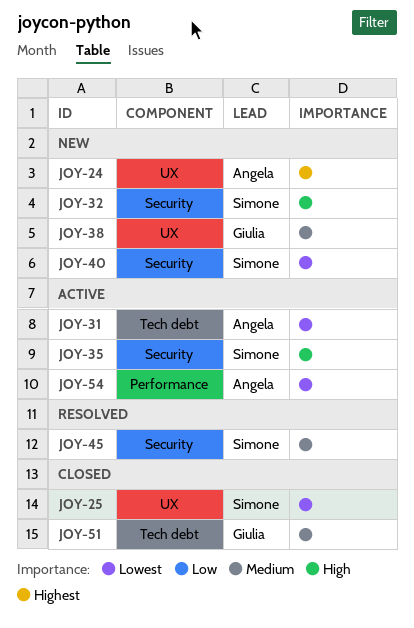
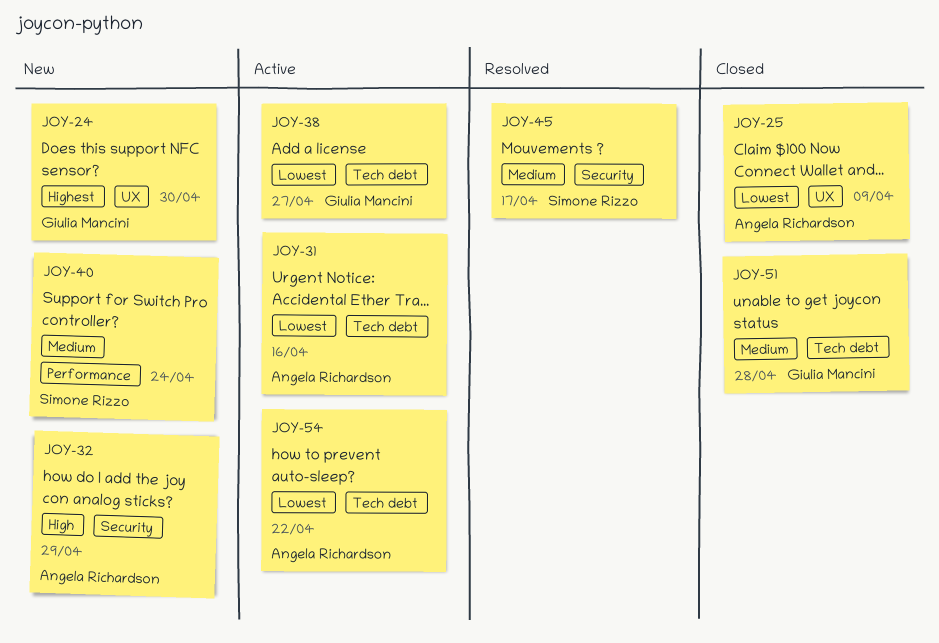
JOY-24, owner: Angela Richardson -> Giulia Mancini
JOY-25, owner: Simone Rizzo -> Angela Richardson
JOY-32, owner: Simone Rizzo -> Angela Richardson
JOY-35: present -> none
JOY-38, status: New -> Active
JOY-38, priority: Medium -> Lowest
JOY-38, label: UX -> Tech debt
JOY-40, priority: Lowest -> Medium
JOY-40, label: Security -> Performance
JOY-54, label: Performance -> Tech debt

